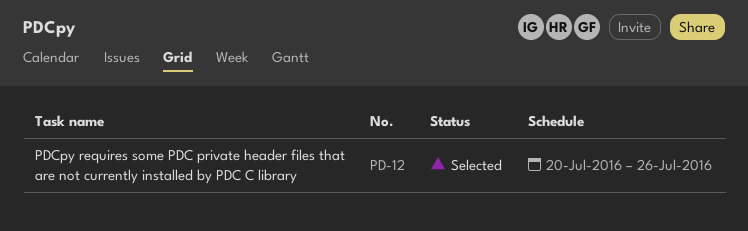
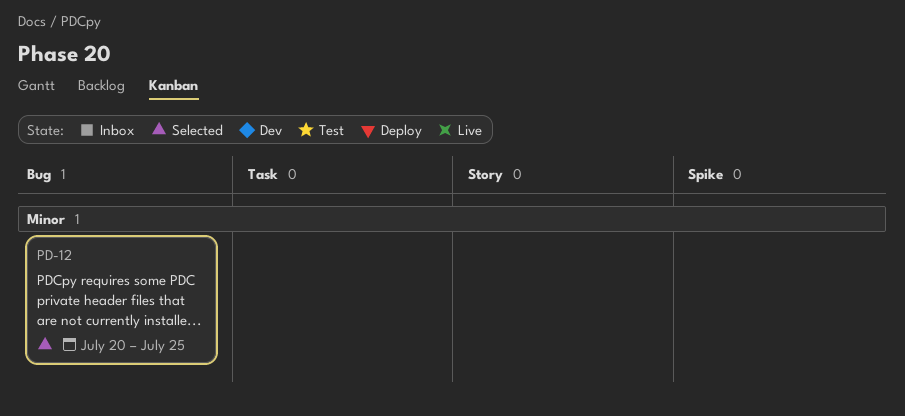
PD-12, due: Jul 26 -> Jul 25

